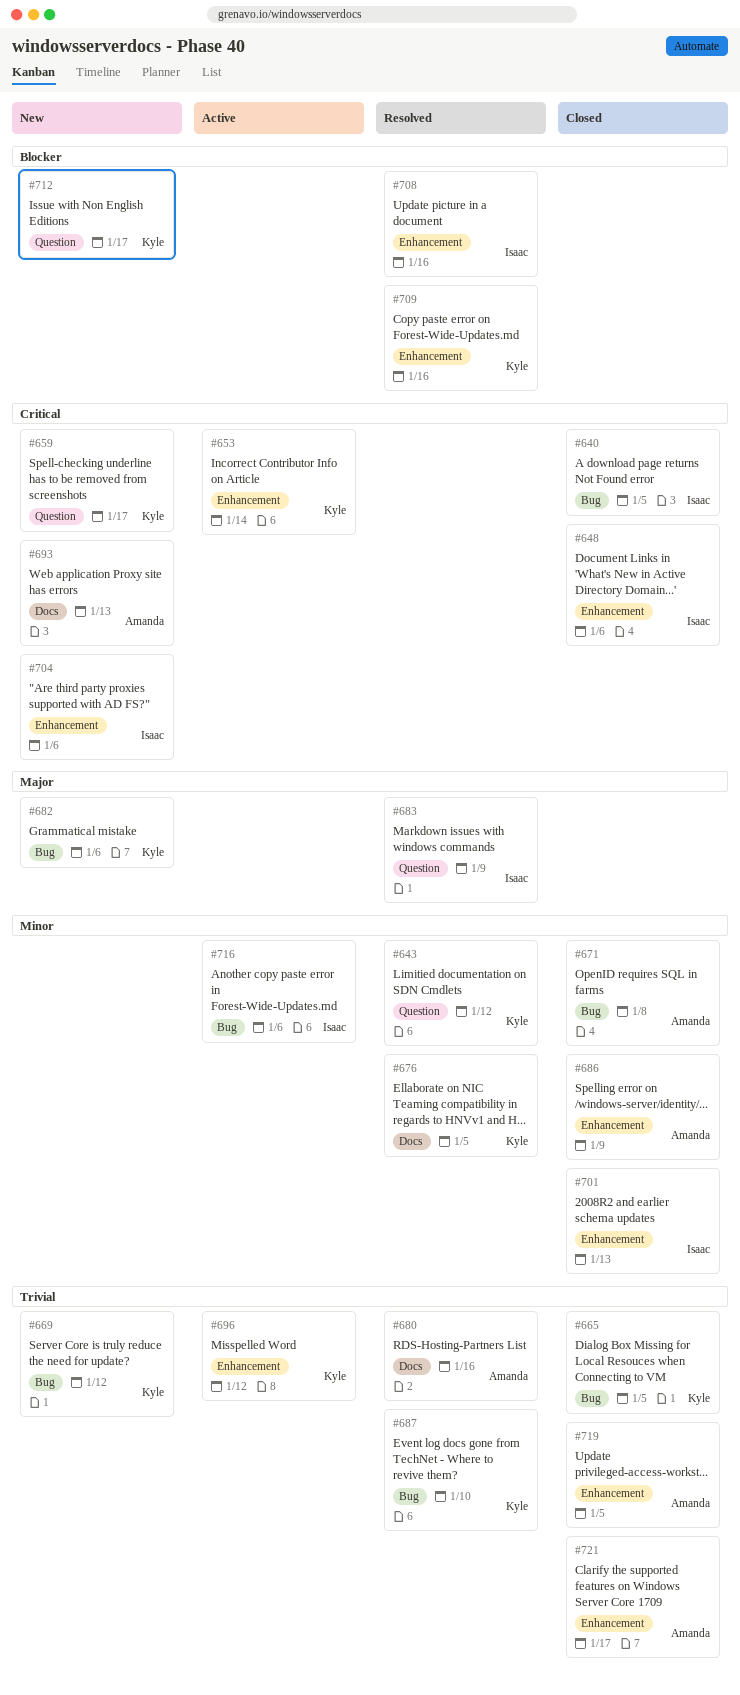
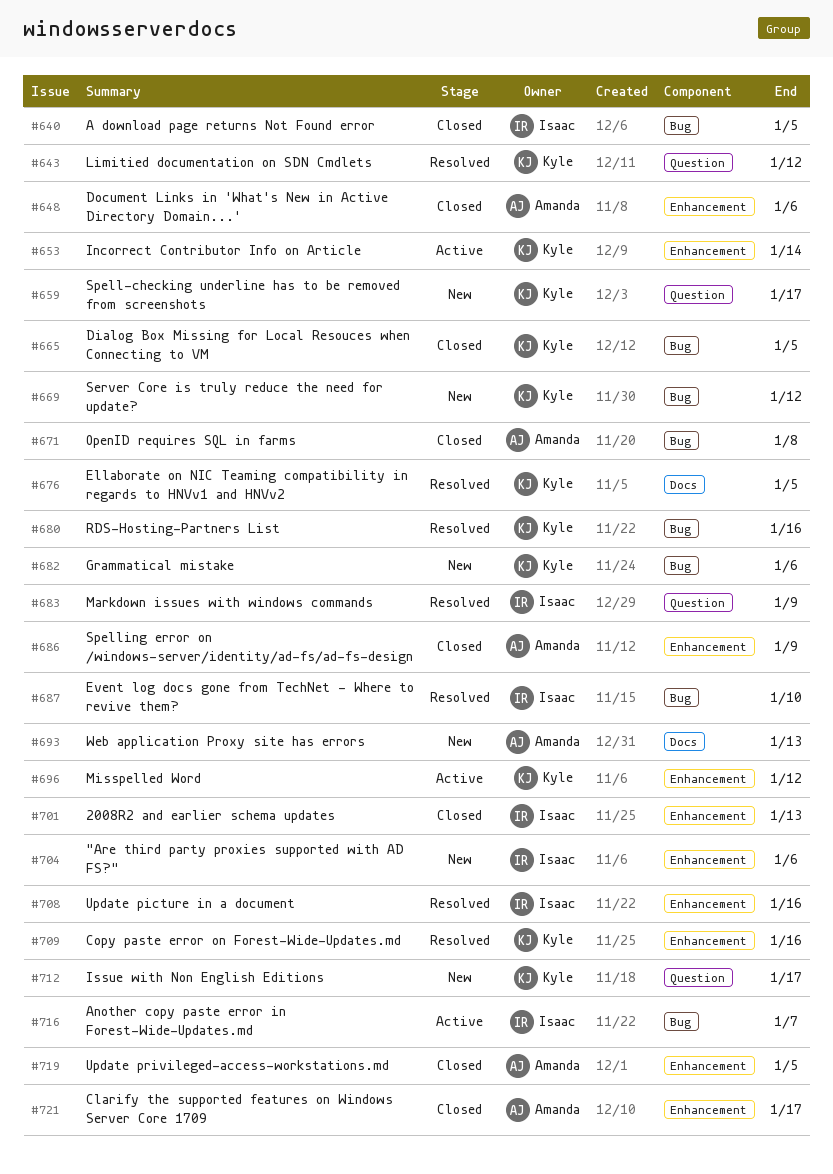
#648, owner: Isaac -> Amanda
#680, owner: Amanda -> Kyle
#680, label: Docs -> Bug
#687, owner: Kyle -> Isaac
#716, due: Jan 6 -> Jan 7

